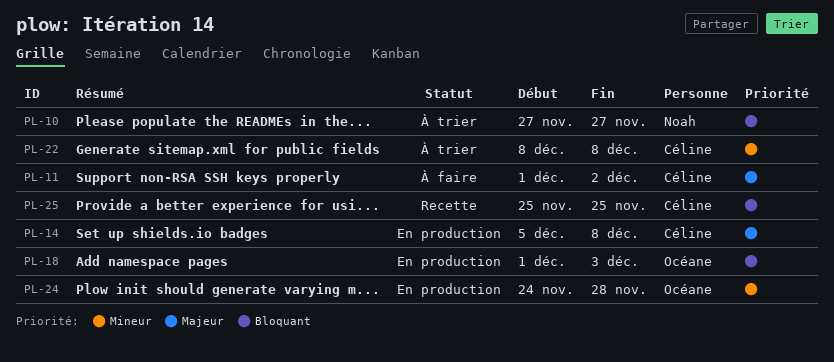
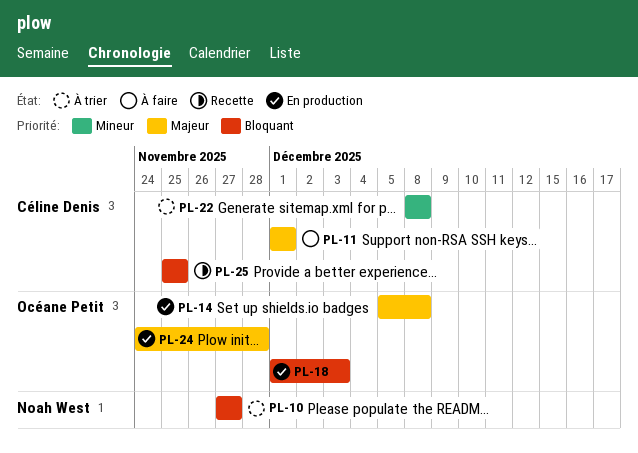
PL-11, due: Dec 2 -> Dec 1
PL-14, owner: Céline Denis -> Océane Petit
PL-24, priority: Mineur -> Majeur

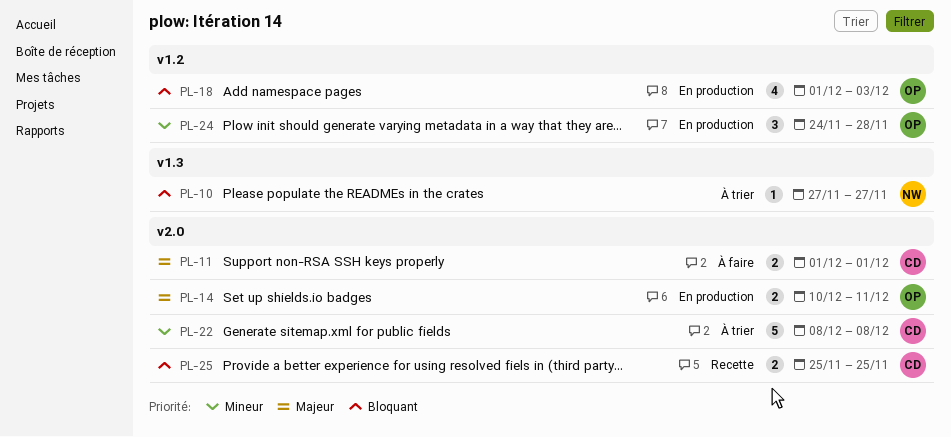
PL-14, start: Dec 5 -> Dec 10
PL-14, due: Dec 8 -> Dec 11
PL-24, priority: Majeur -> Mineur

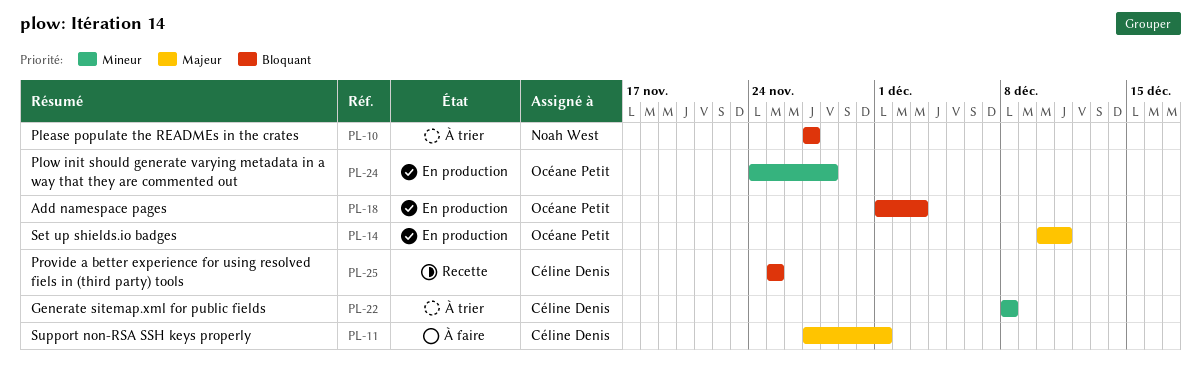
PL-11, start: Dec 1 -> Nov 27

